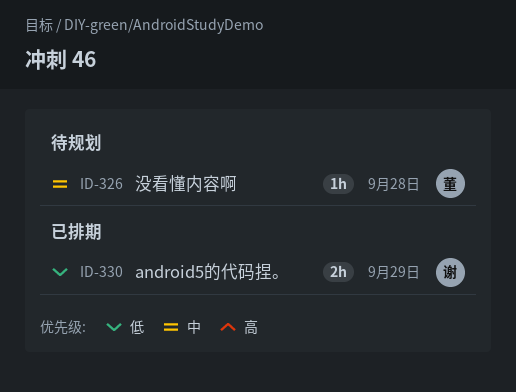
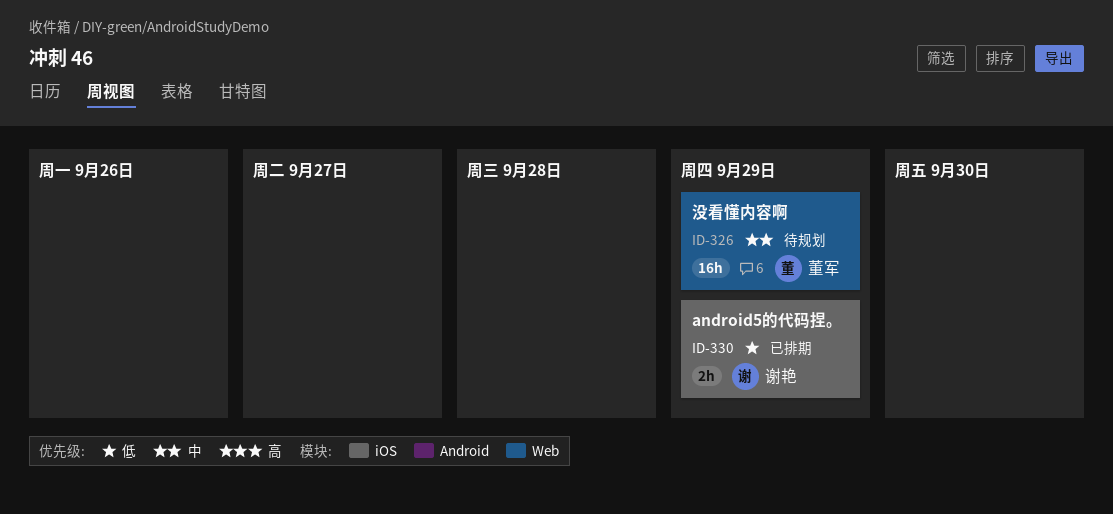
ID-326, estimate: 1h -> 16h
ID-326, due: Sep 28 -> Sep 29

